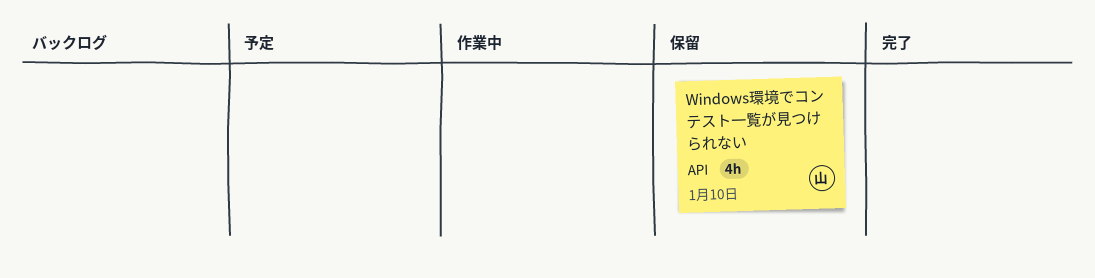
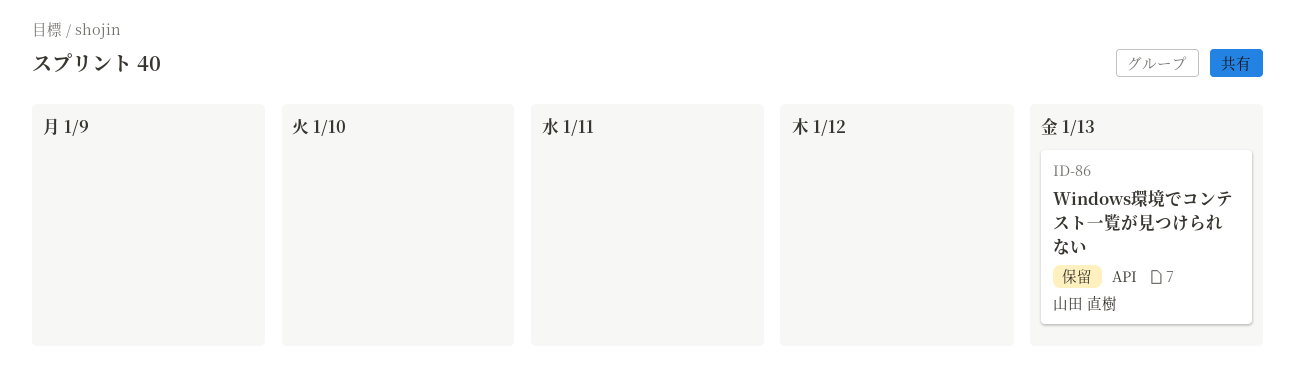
Windows環境でコンテスト一覧が見つけられない, due: Jan 10 -> Jan 13

